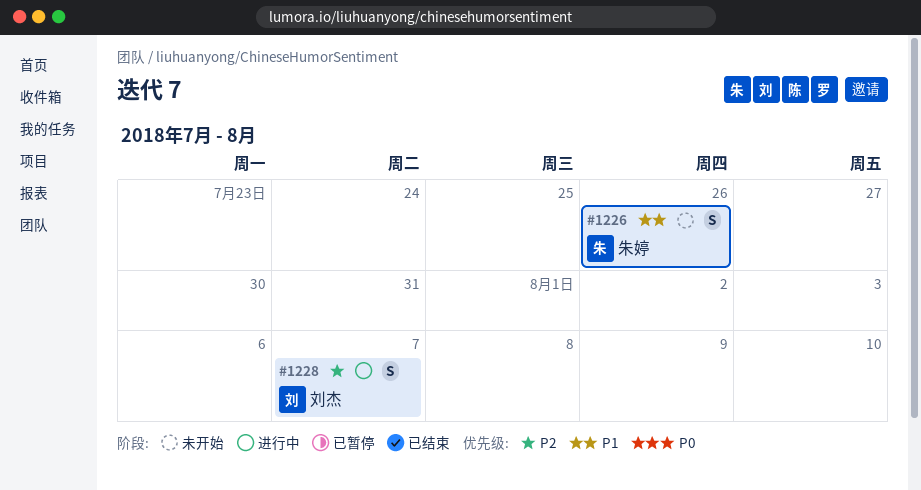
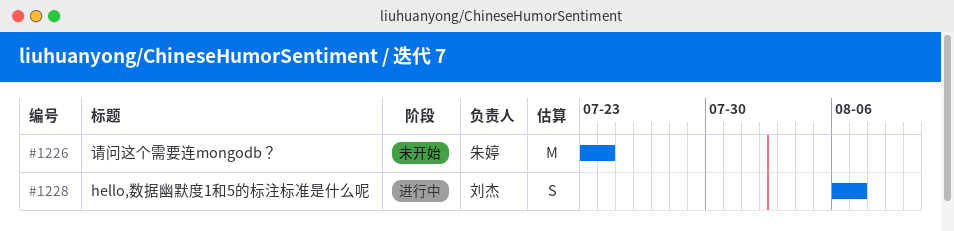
#1226, estimate: S -> M
#1226, due: Jul 26 -> Jul 24

